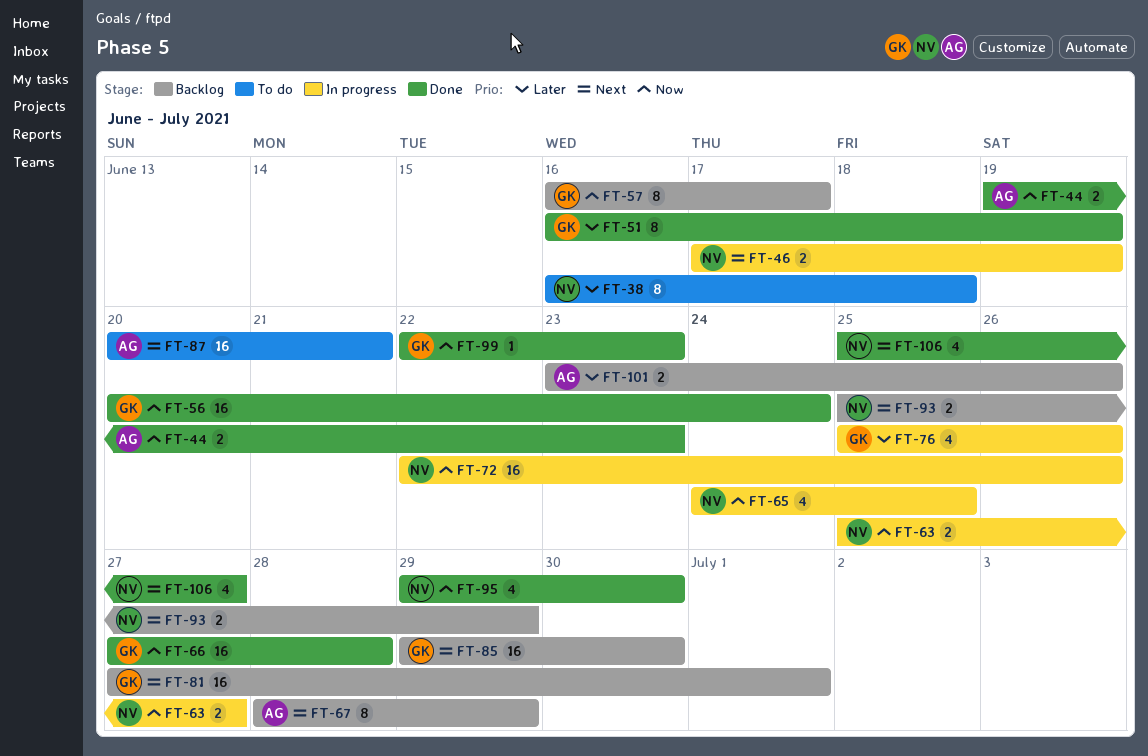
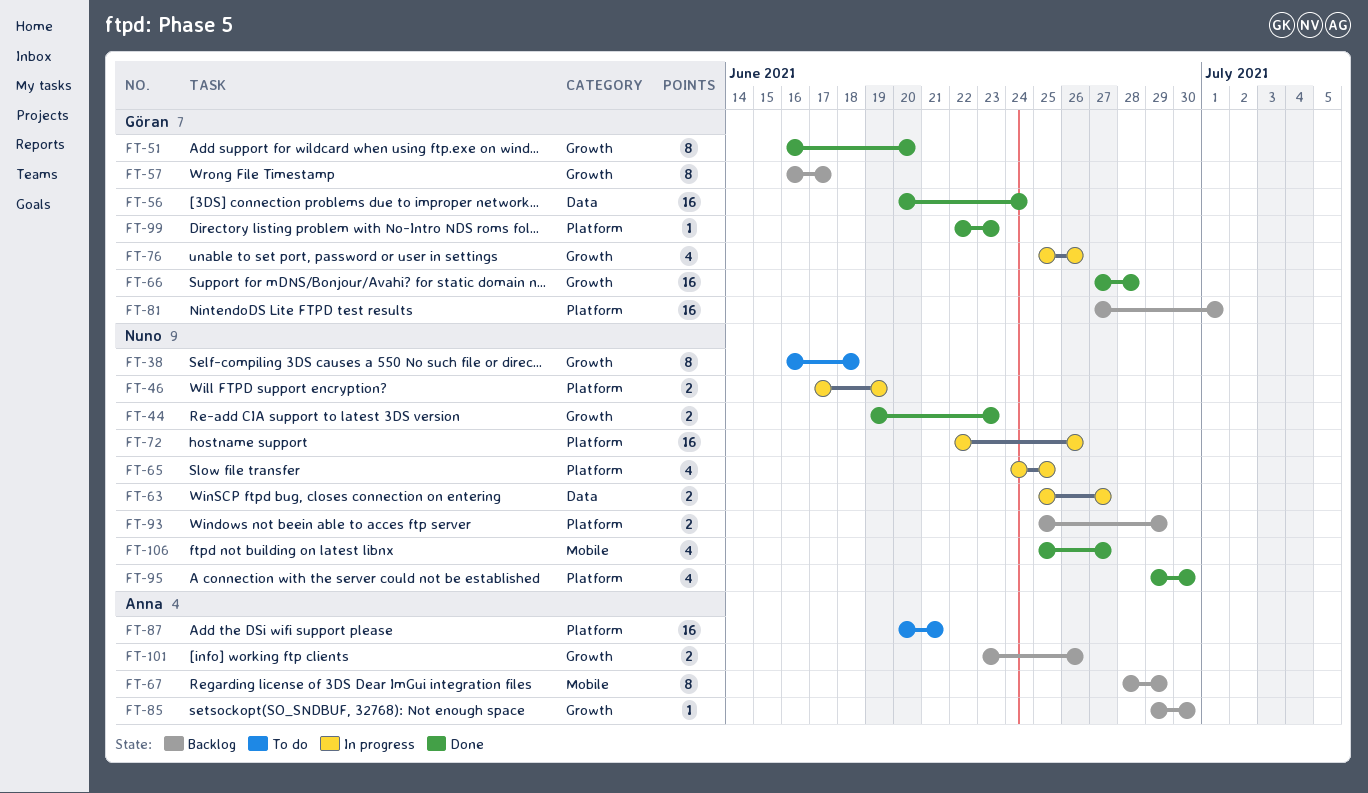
FT-44, owner: Anna -> Nuno
FT-51, due: Jun 19 -> Jun 20
FT-85, owner: Göran -> Anna
FT-85, estimate: 16 -> 1

